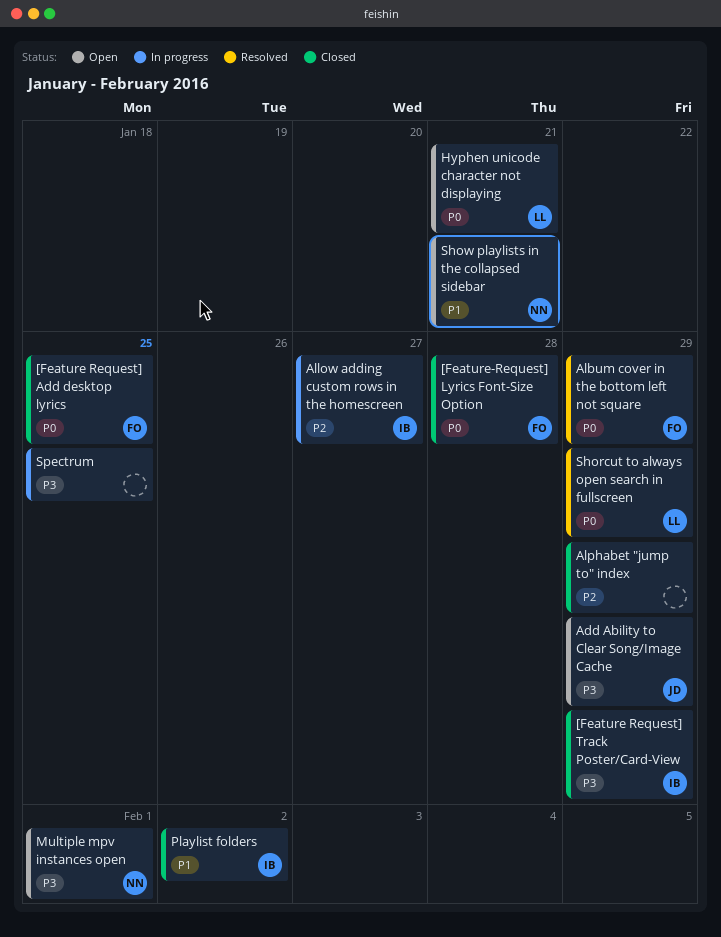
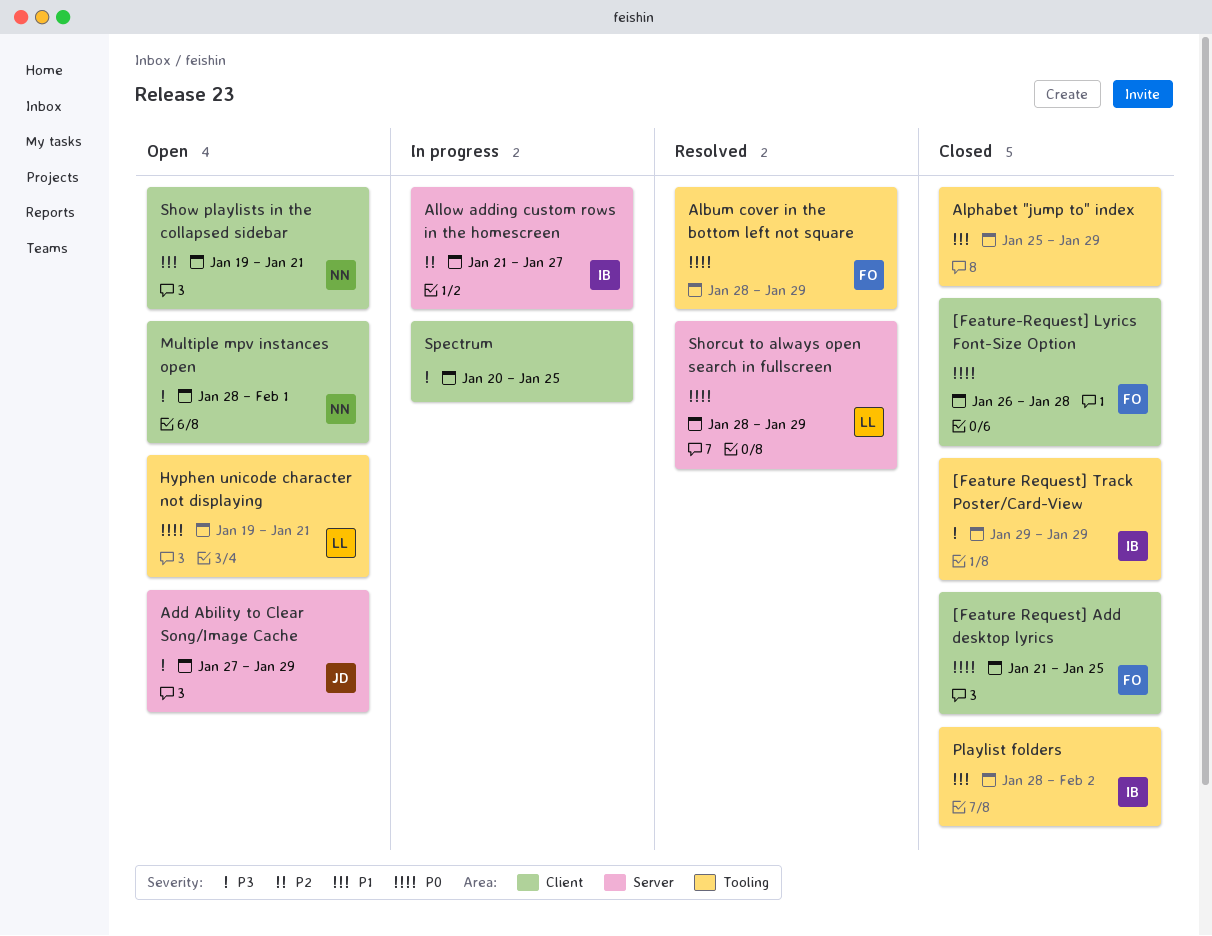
Alphabet "jump to" index, priority: P2 -> P1

